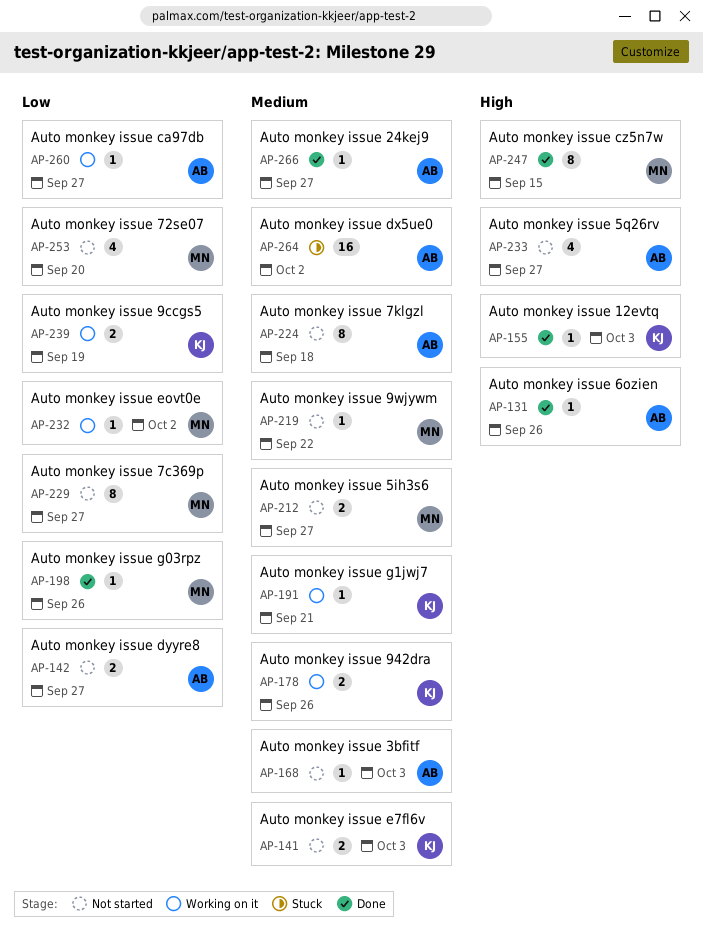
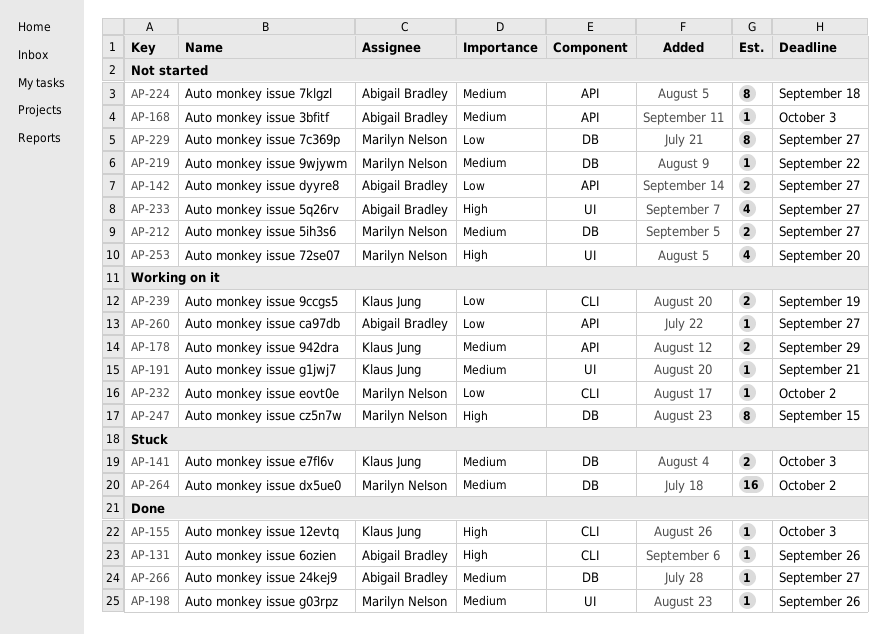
AP-141, status: Not started -> Stuck
AP-178, due: Sep 26 -> Sep 29
AP-198, priority: Low -> Medium
AP-247, status: Done -> Working on it
AP-253, priority: Low -> High
AP-264, owner: Abigail Bradley -> Marilyn Nelson

